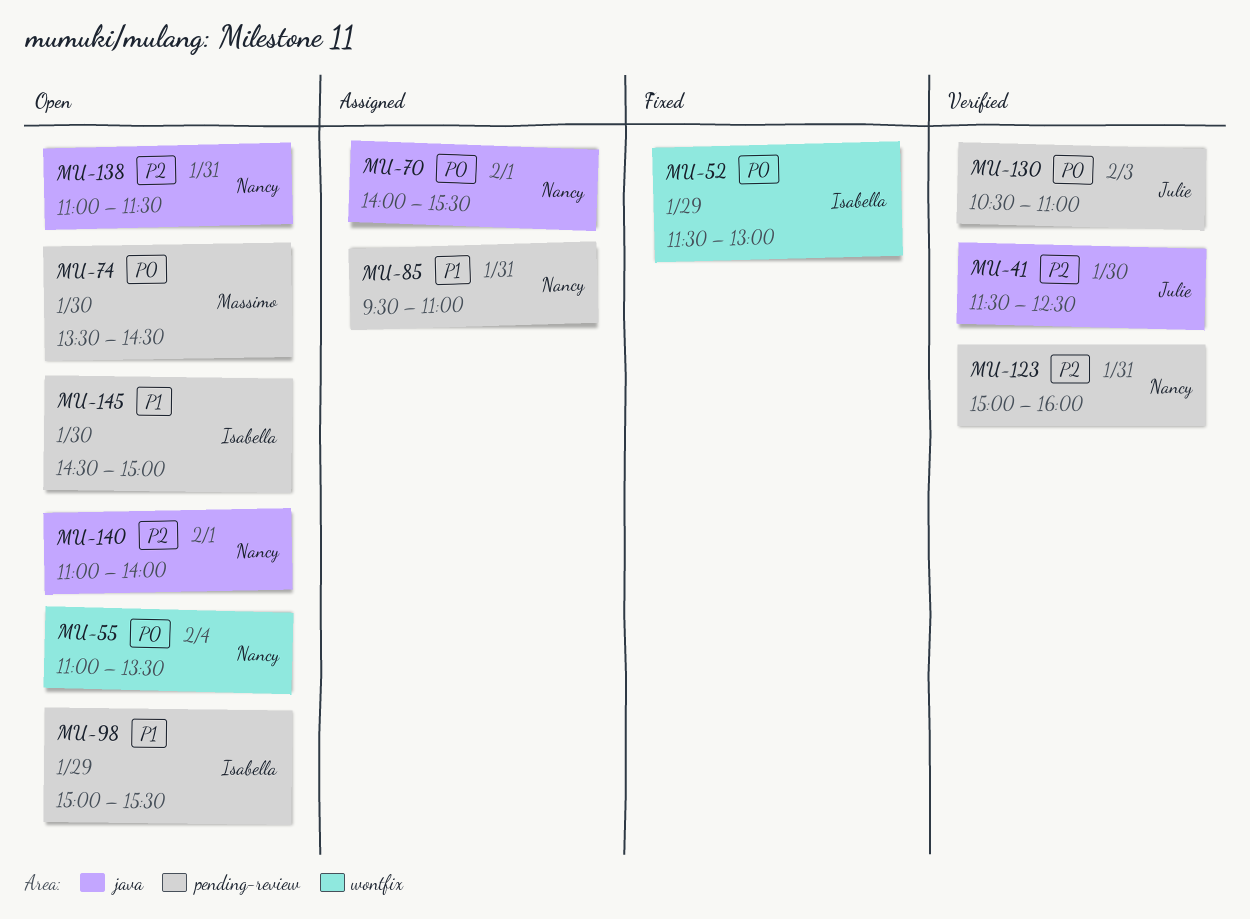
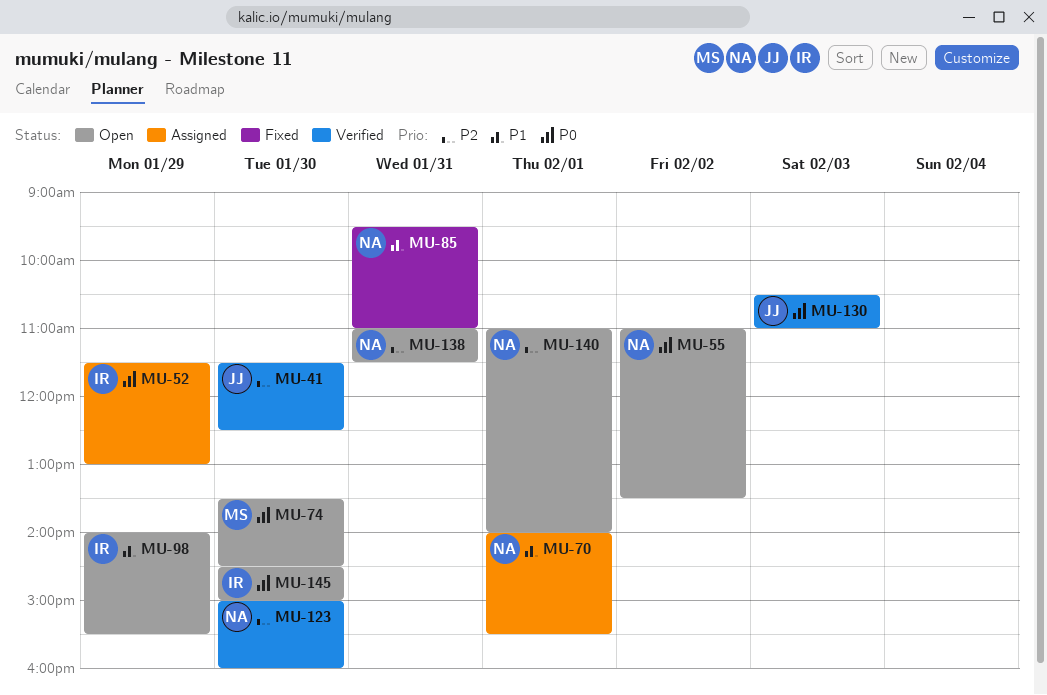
MU-52, status: Fixed -> Assigned
MU-55, day: Feb 4 -> Feb 2
MU-70, priority: P0 -> P1
MU-85, status: Assigned -> Fixed
MU-98, begins: 15:00 -> 14:00
MU-123, day: Jan 31 -> Jan 30
MU-145, priority: P1 -> P0

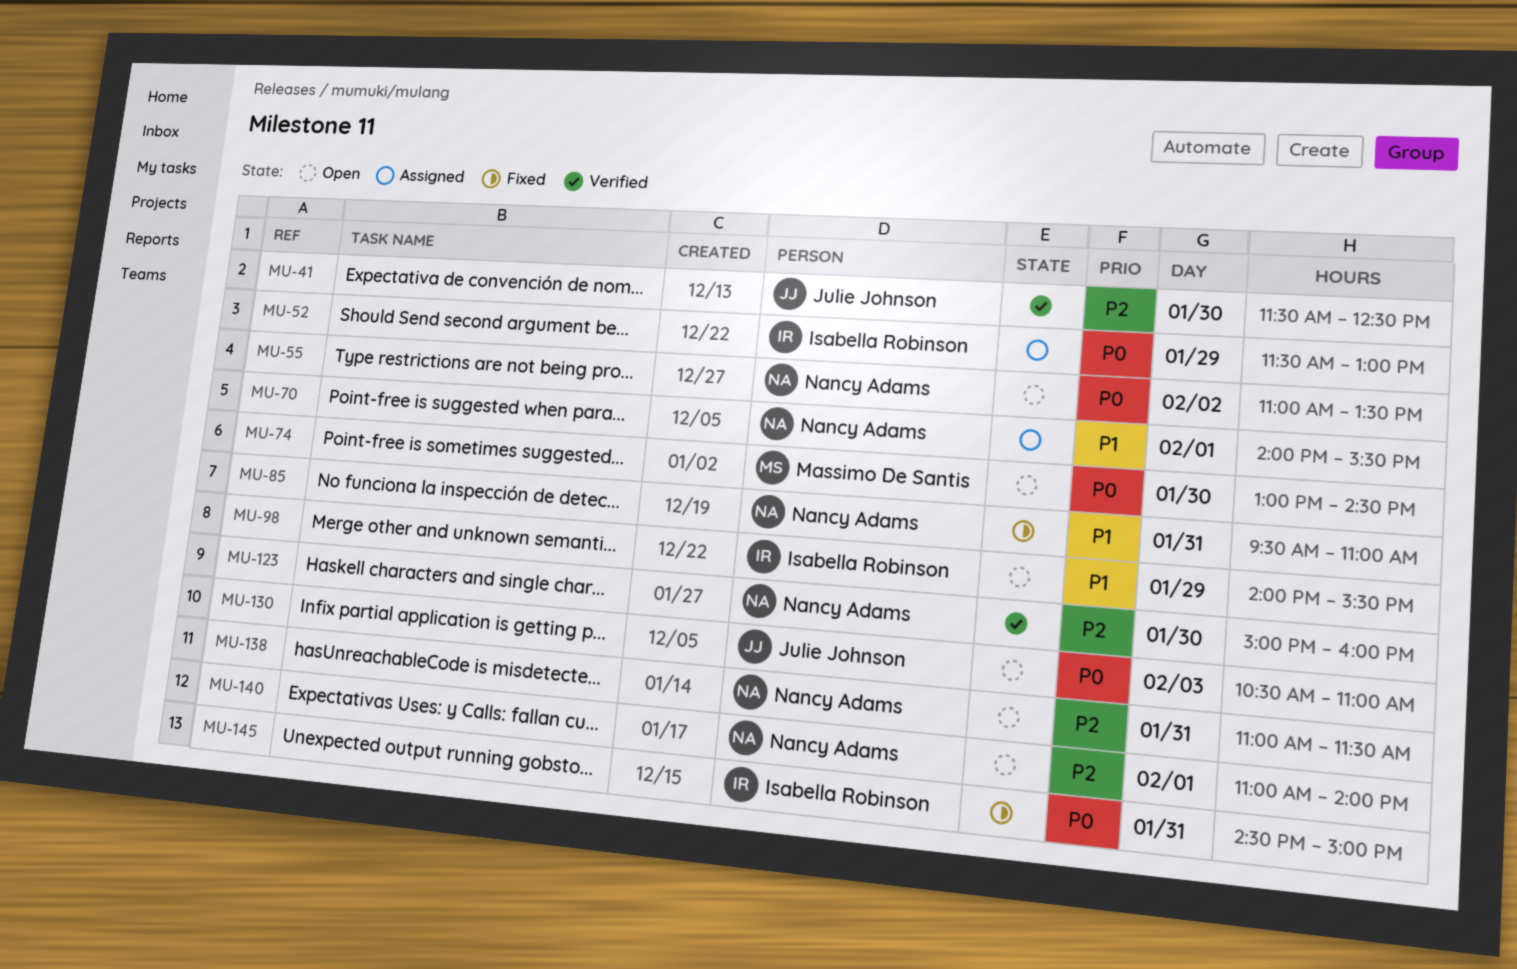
MU-74, begins: 13:30 -> 13:00
MU-130, status: Verified -> Open
MU-145, status: Open -> Fixed
MU-145, day: Jan 30 -> Jan 31

